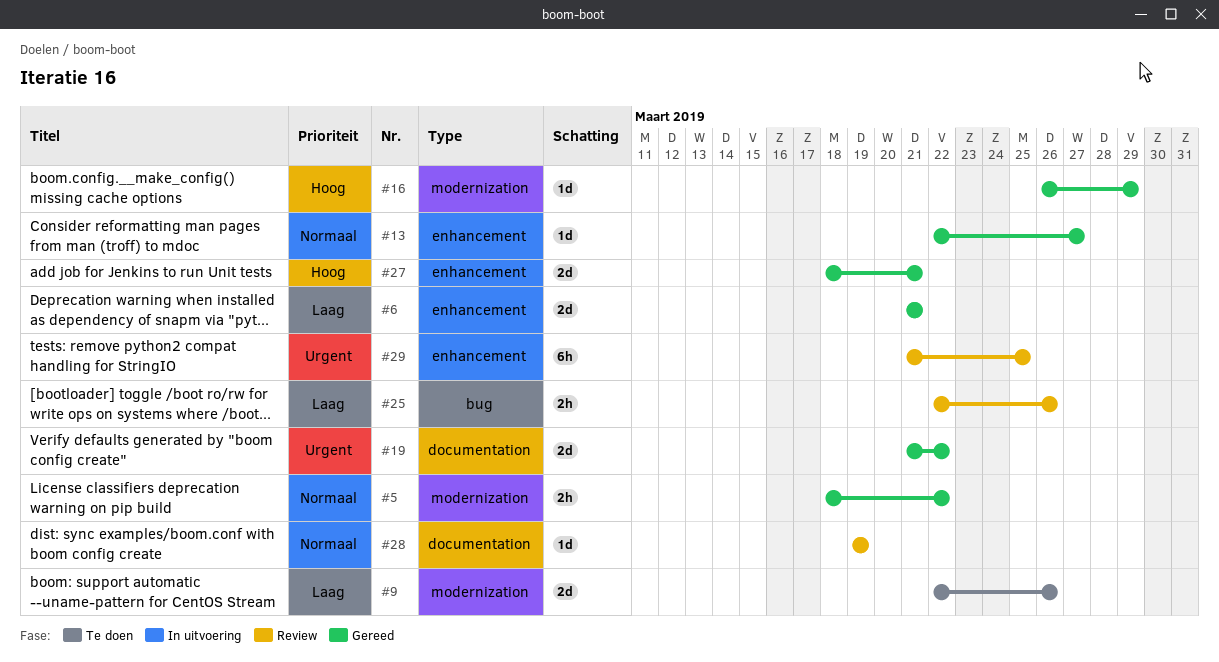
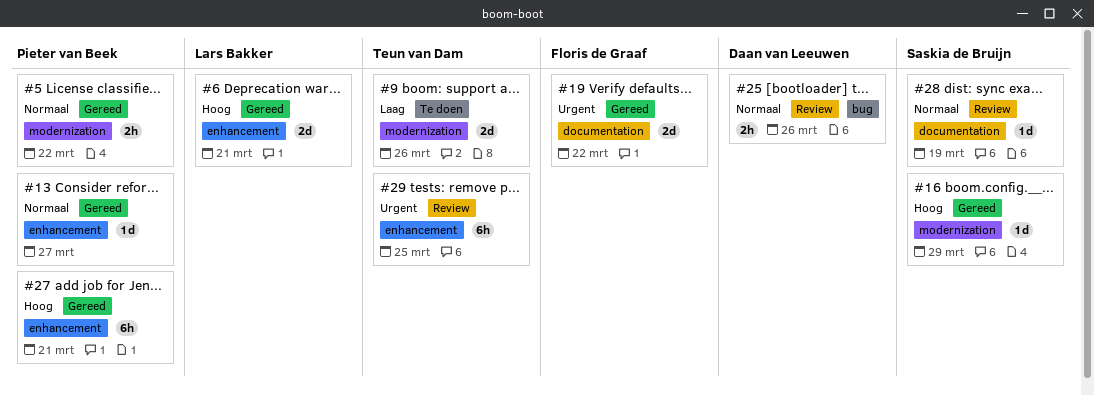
#6, priority: Laag -> Hoog
#25, priority: Laag -> Normaal
#27, estimate: 2d -> 6h

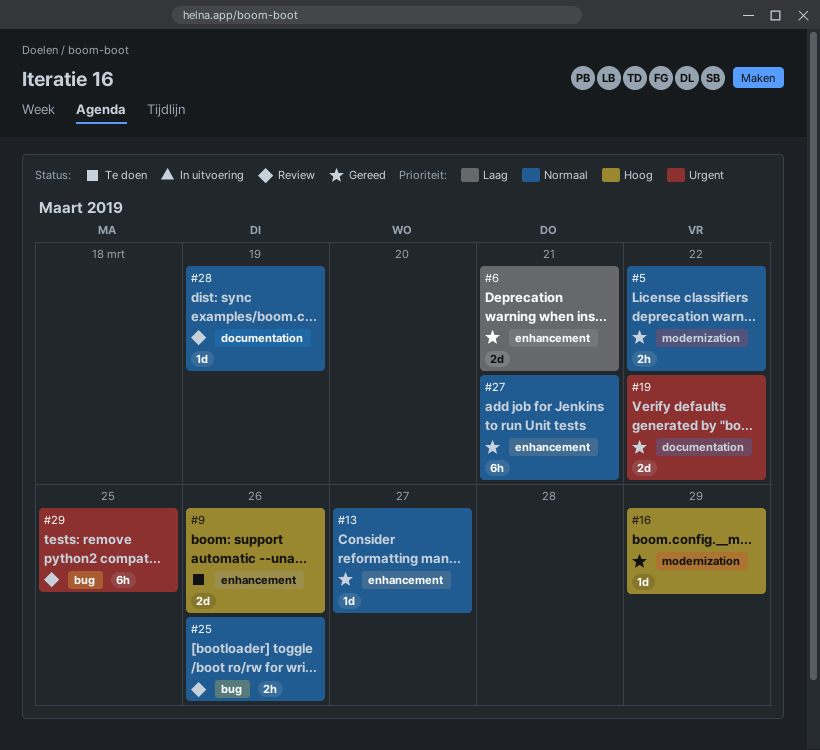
#6, priority: Hoog -> Laag
#9, priority: Laag -> Hoog
#9, label: modernization -> enhancement
#27, priority: Hoog -> Normaal
#29, label: enhancement -> bug

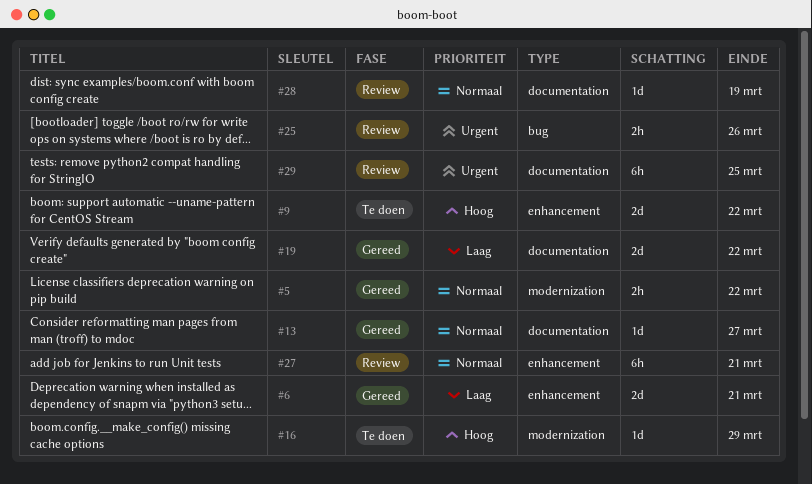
#9, due: Mar 26 -> Mar 22
#13, label: enhancement -> documentation
#16, status: Gereed -> Te doen
#19, priority: Urgent -> Laag
#25, priority: Normaal -> Urgent
#27, status: Gereed -> Review
#29, label: bug -> documentation

